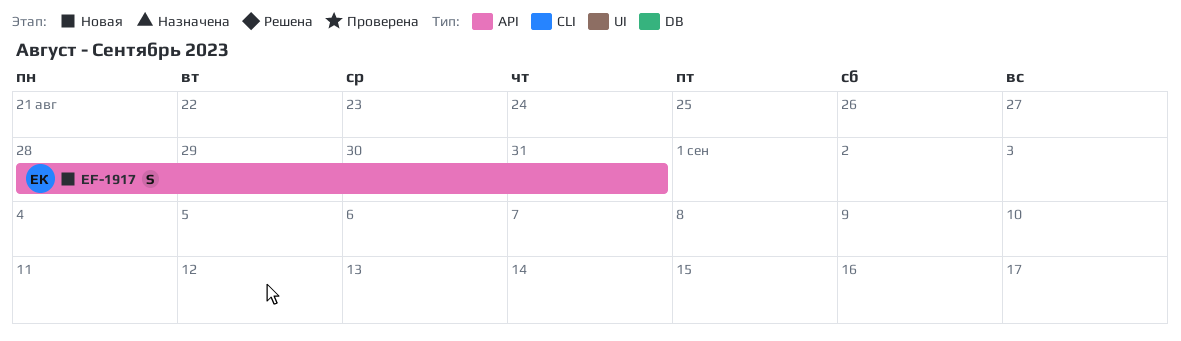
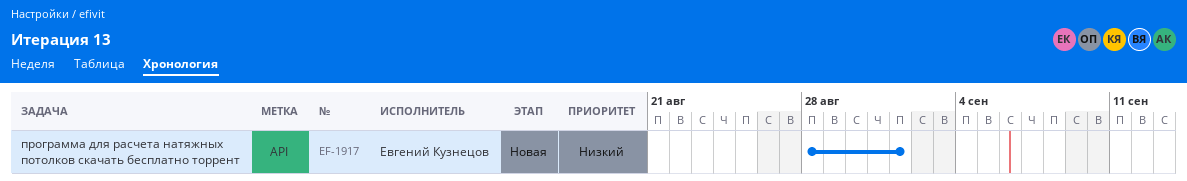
EF-1917, due: Aug 31 -> Sep 1

